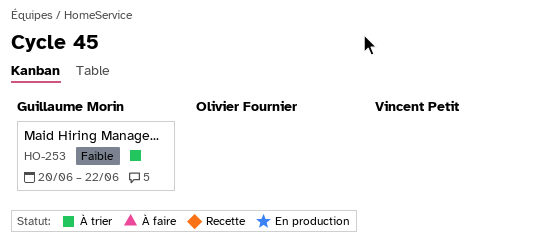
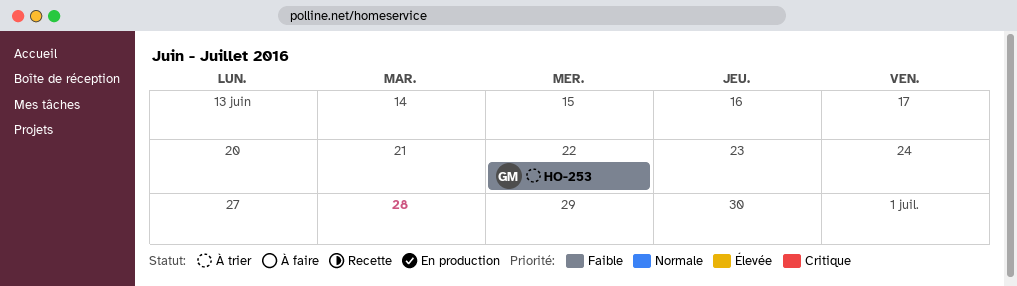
HO-253, start: Jun 20 -> Jun 22

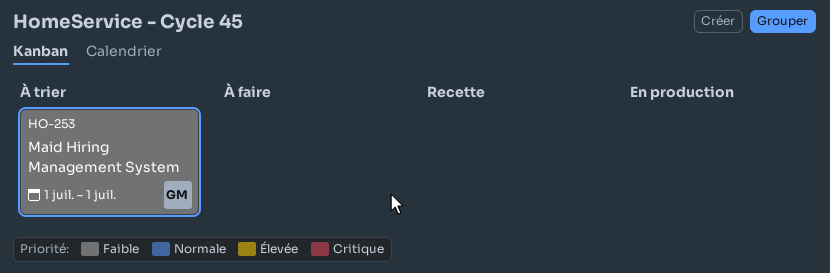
HO-253, start: Jun 22 -> Jul 1
HO-253, due: Jun 22 -> Jul 1

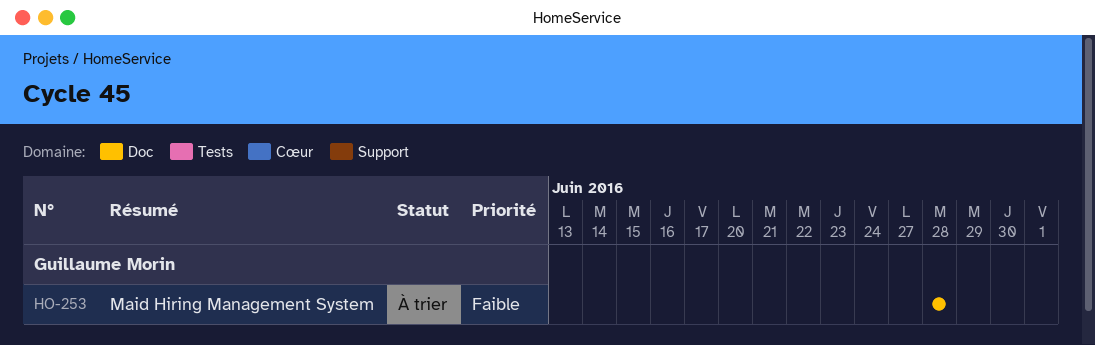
HO-253, start: Jul 1 -> Jun 28
HO-253, due: Jul 1 -> Jun 28

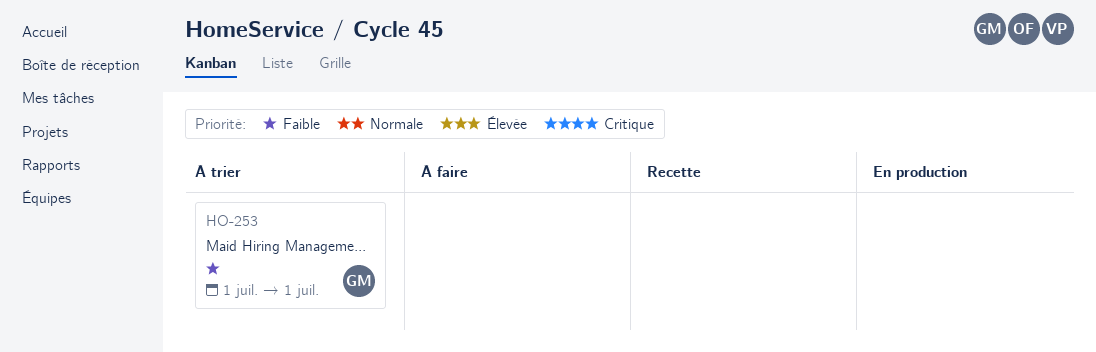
HO-253, start: Jun 28 -> Jul 1
HO-253, due: Jun 28 -> Jul 1

